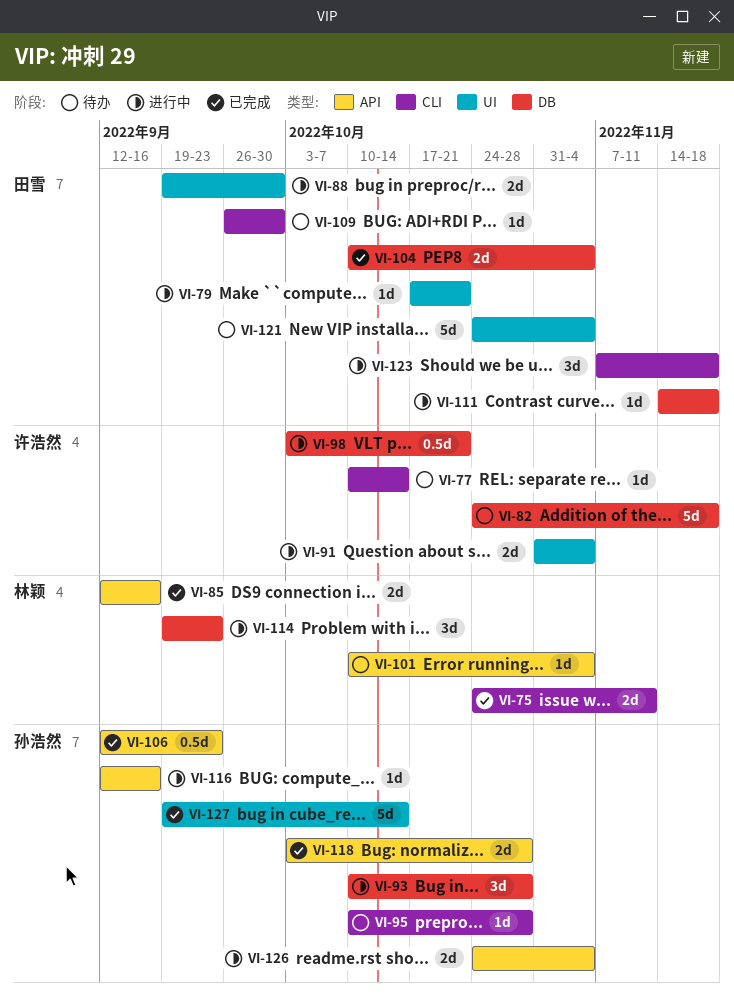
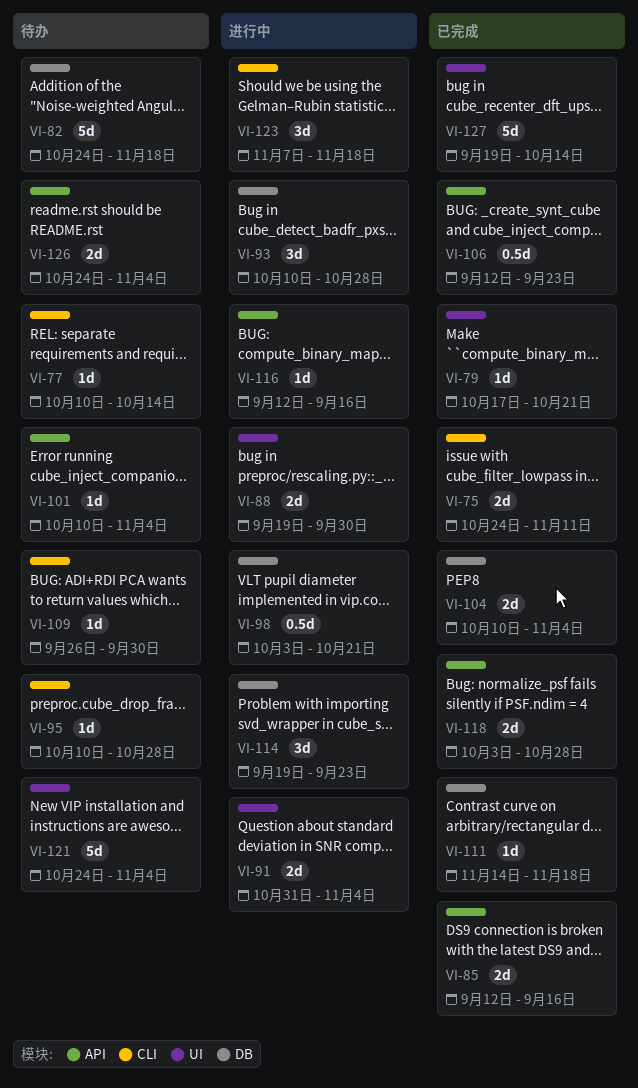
VI-79, status: 进行中 -> 已完成
VI-111, status: 进行中 -> 已完成
VI-126, status: 进行中 -> 待办

